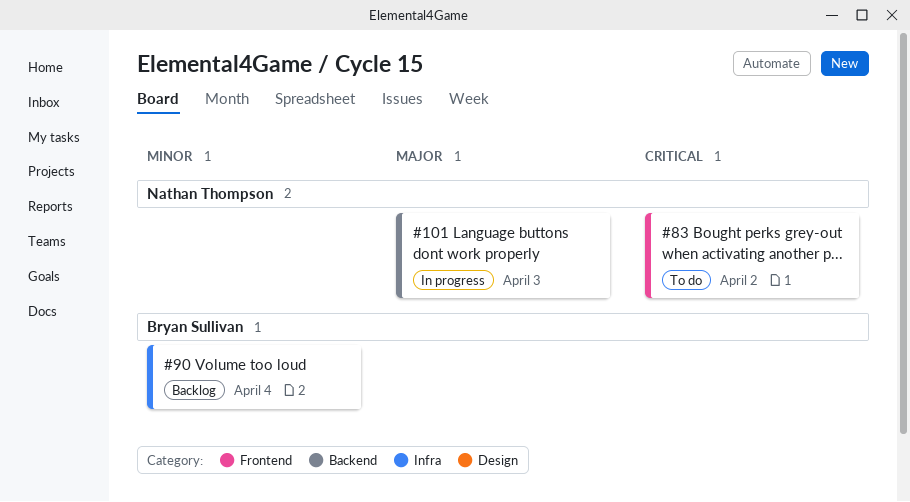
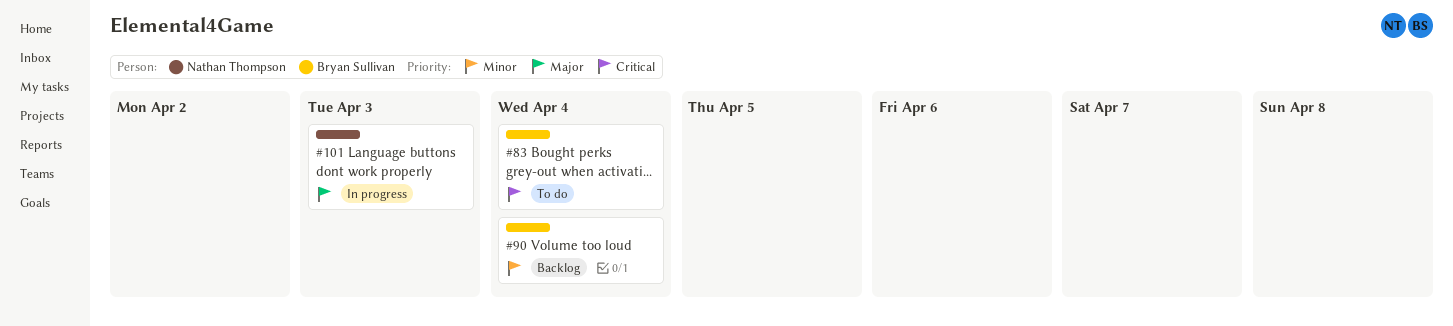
#83, owner: Nathan Thompson -> Bryan Sullivan
#83, due: Apr 2 -> Apr 4

